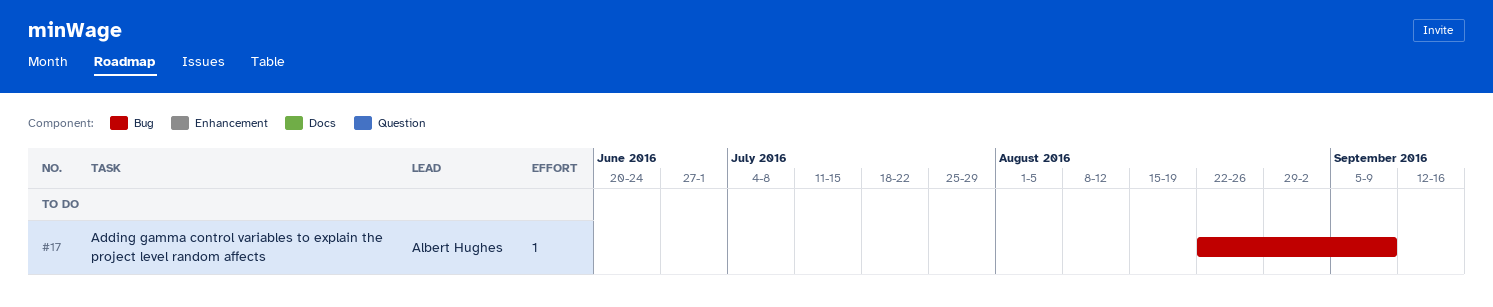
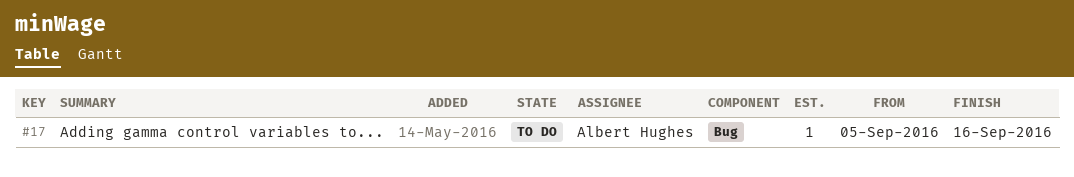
#17, start: Aug 22 -> Sep 5
#17, due: Sep 9 -> Sep 16

